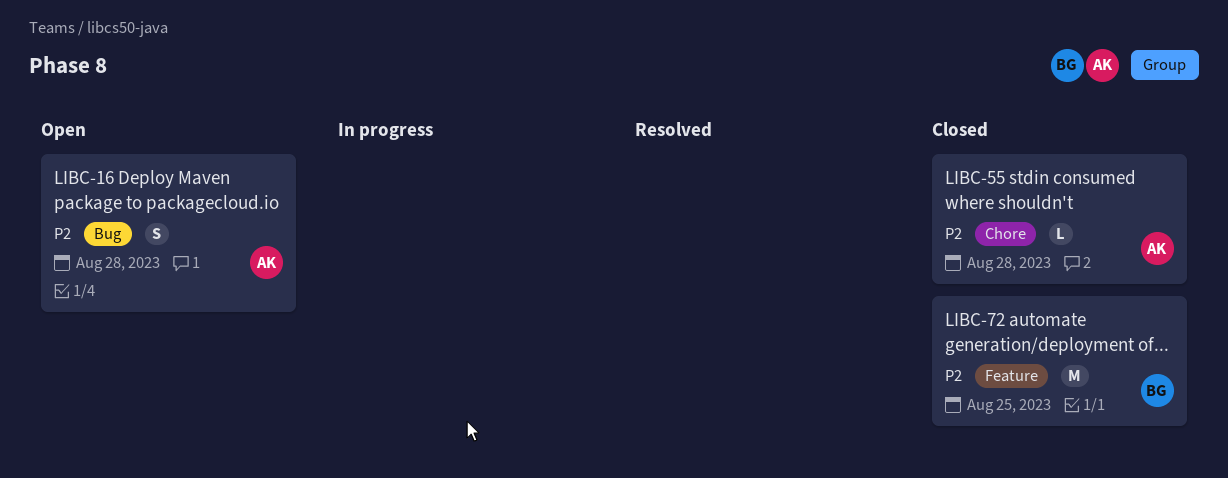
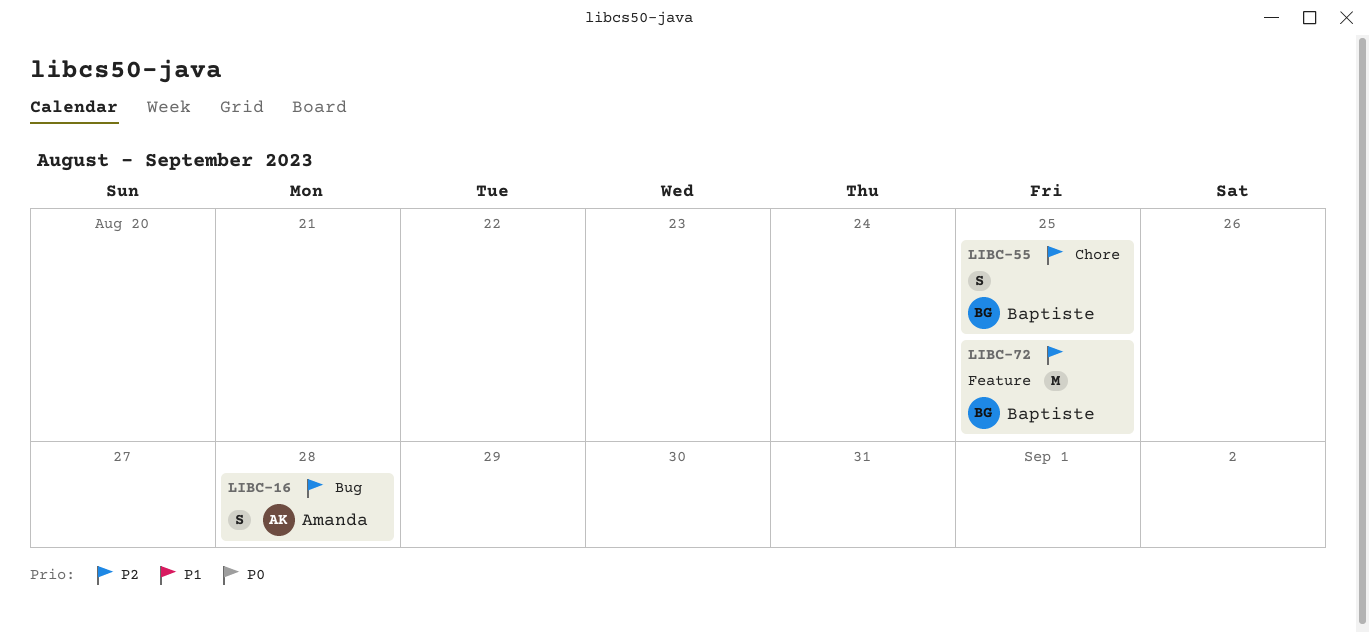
LIBC-55, owner: Amanda -> Baptiste
LIBC-55, estimate: L -> S
LIBC-55, due: Aug 28 -> Aug 25

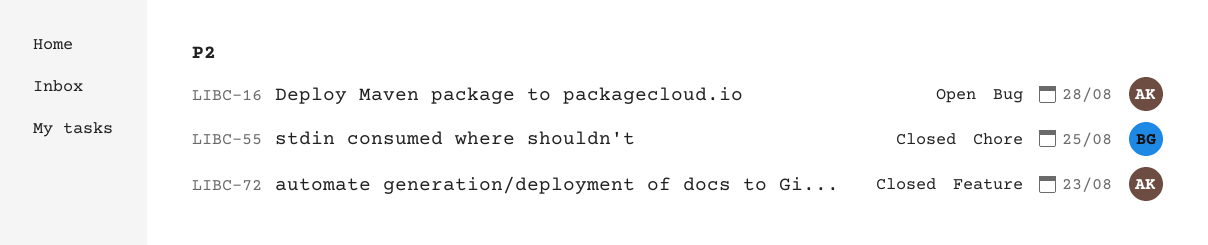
LIBC-72, owner: Baptiste -> Amanda
LIBC-72, due: Aug 25 -> Aug 23

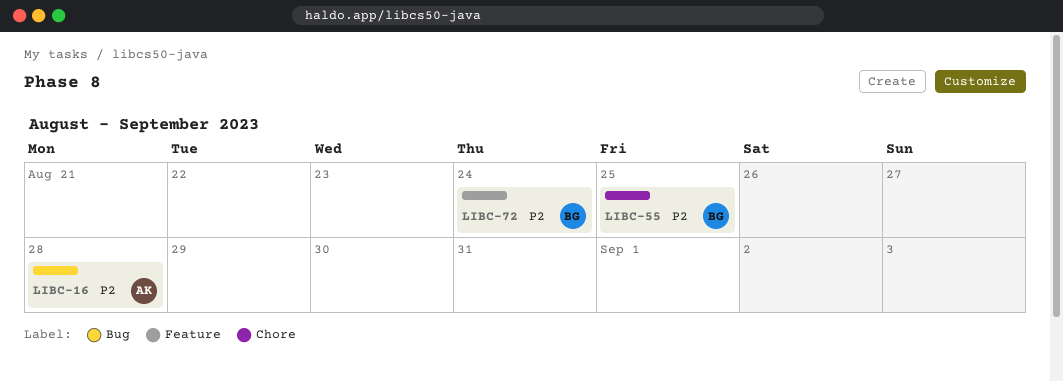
LIBC-72, owner: AK -> BG
LIBC-72, due: Aug 23 -> Aug 24

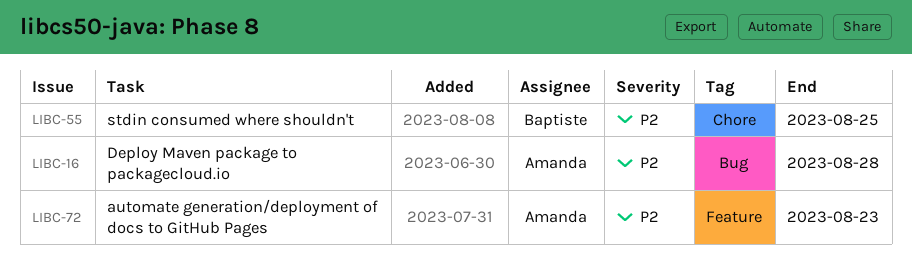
LIBC-72, owner: Baptiste -> Amanda
LIBC-72, due: Aug 24 -> Aug 23

